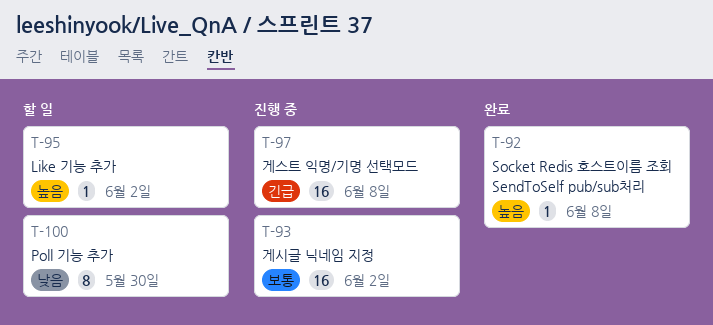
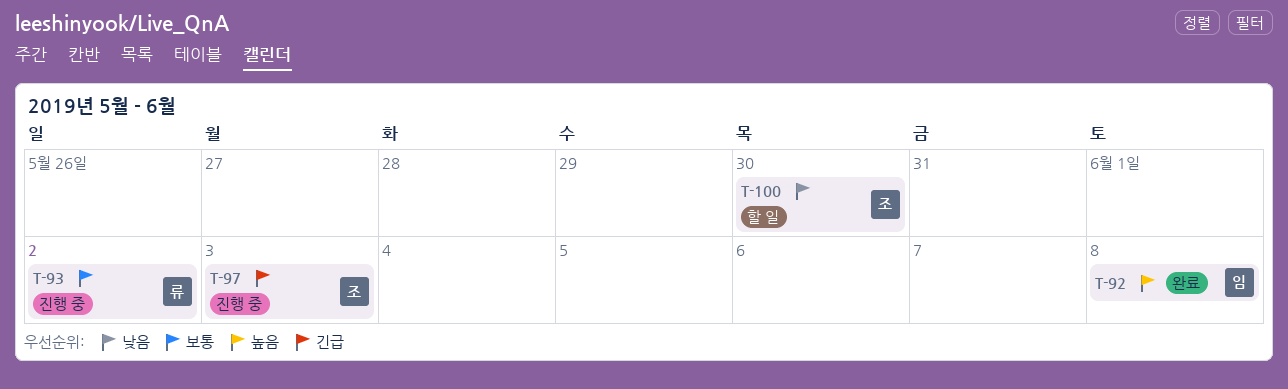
T-95: present -> none
T-97, due: Jun 8 -> Jun 3

